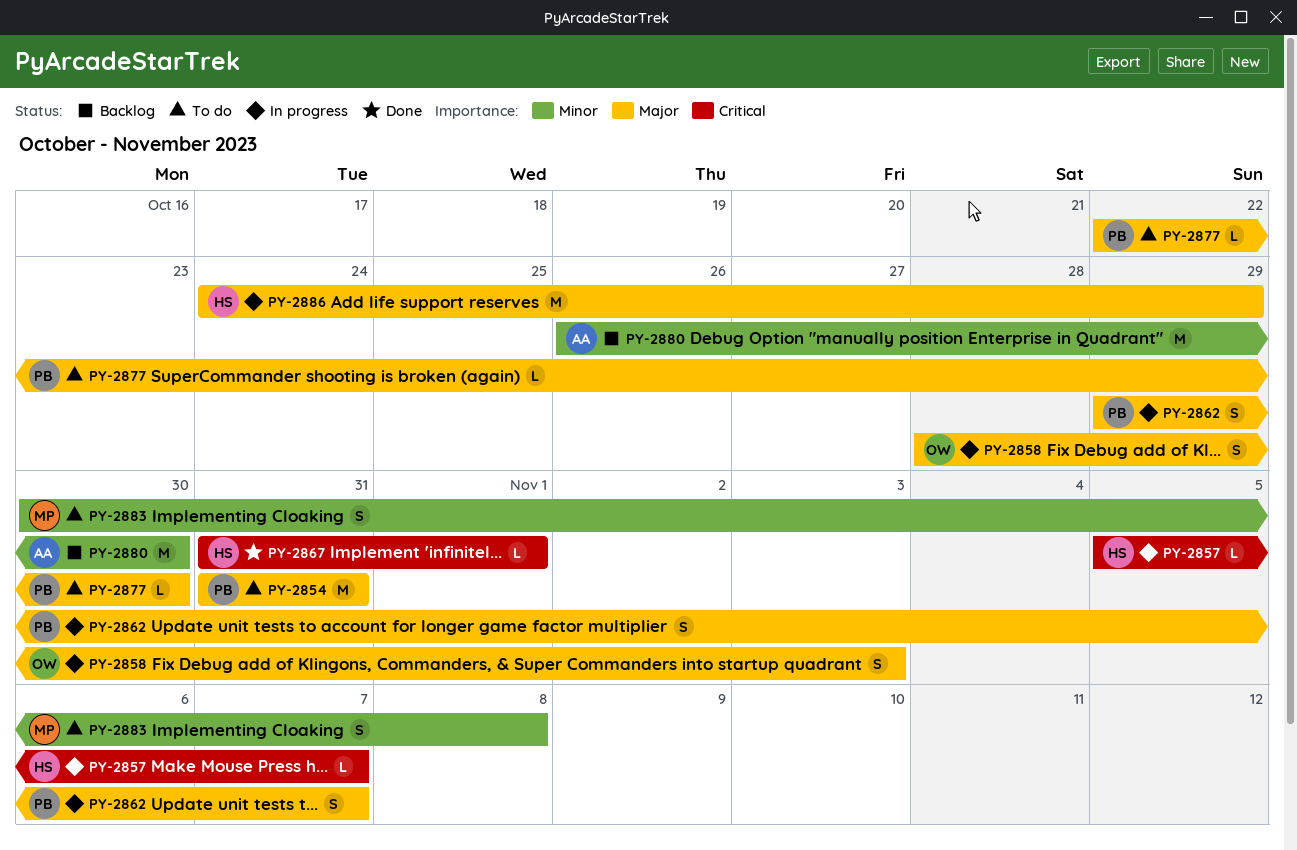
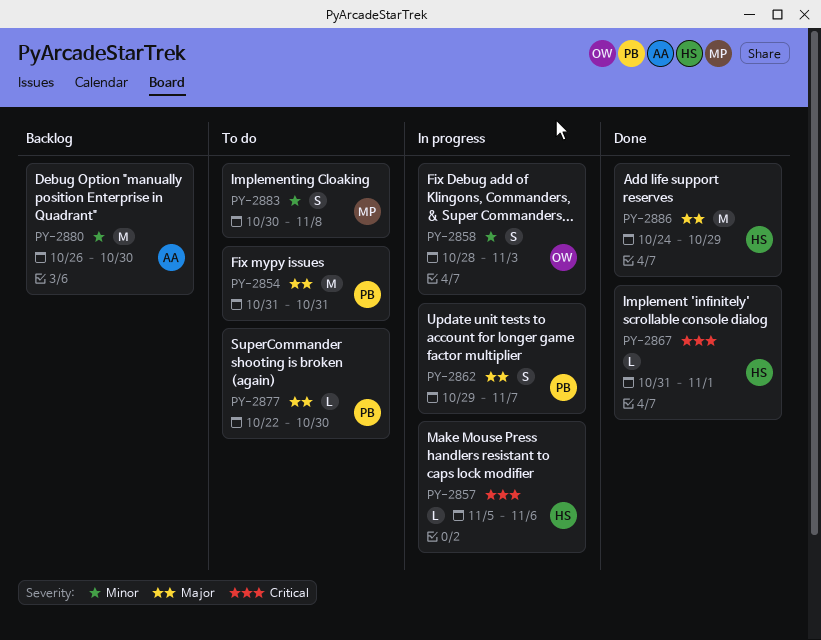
PY-2857, due: Nov 7 -> Nov 6
PY-2858, priority: Major -> Minor
PY-2886, status: In progress -> Done

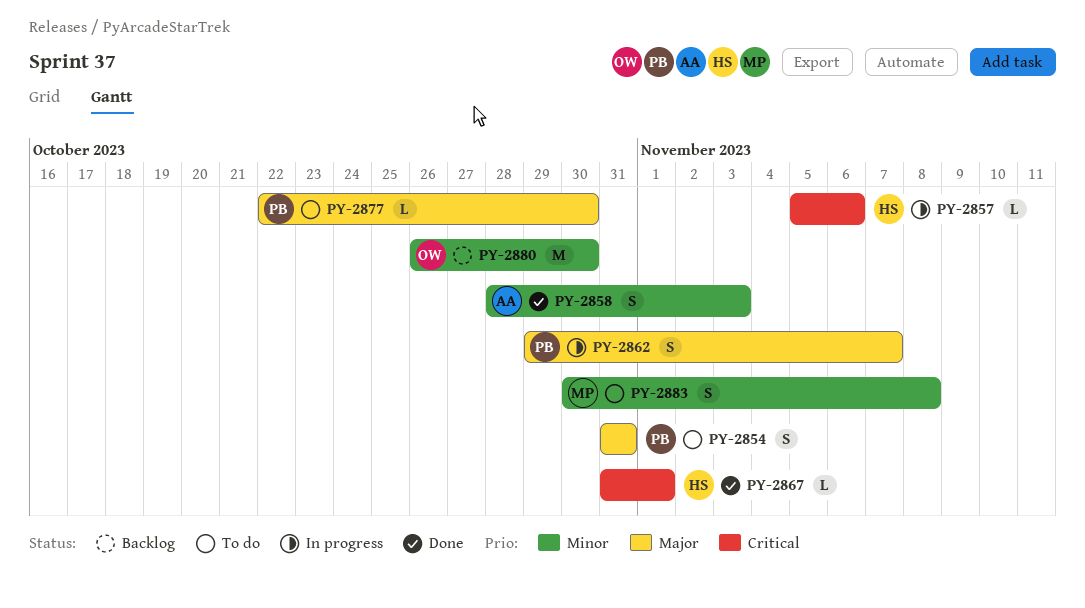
PY-2854, estimate: M -> S
PY-2858, status: In progress -> Done
PY-2858, owner: OW -> AA
PY-2880, owner: AA -> OW
PY-2886: present -> none

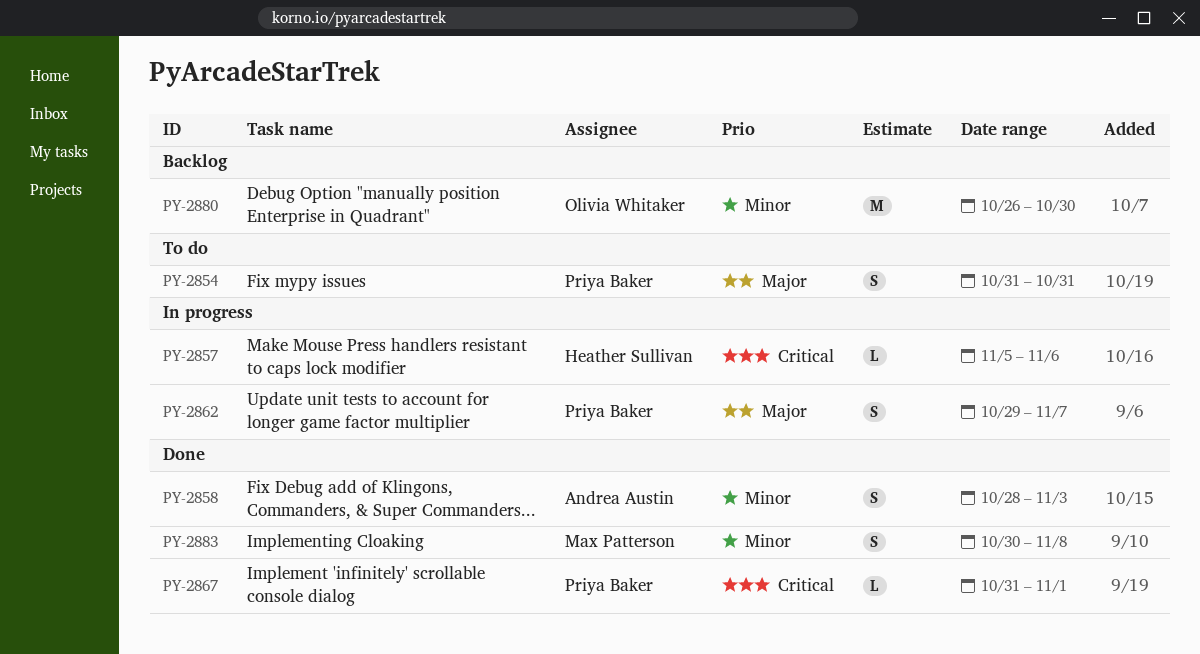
PY-2867, owner: Heather Sullivan -> Priya Baker
PY-2877: present -> none
PY-2883, status: To do -> Done

